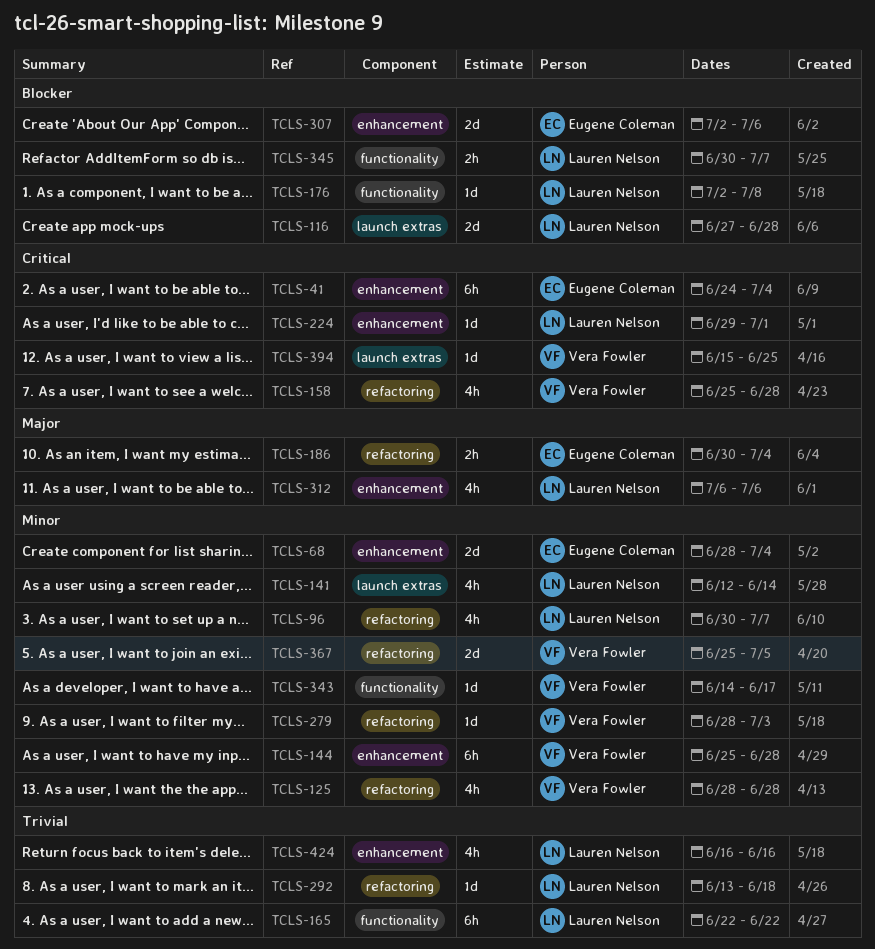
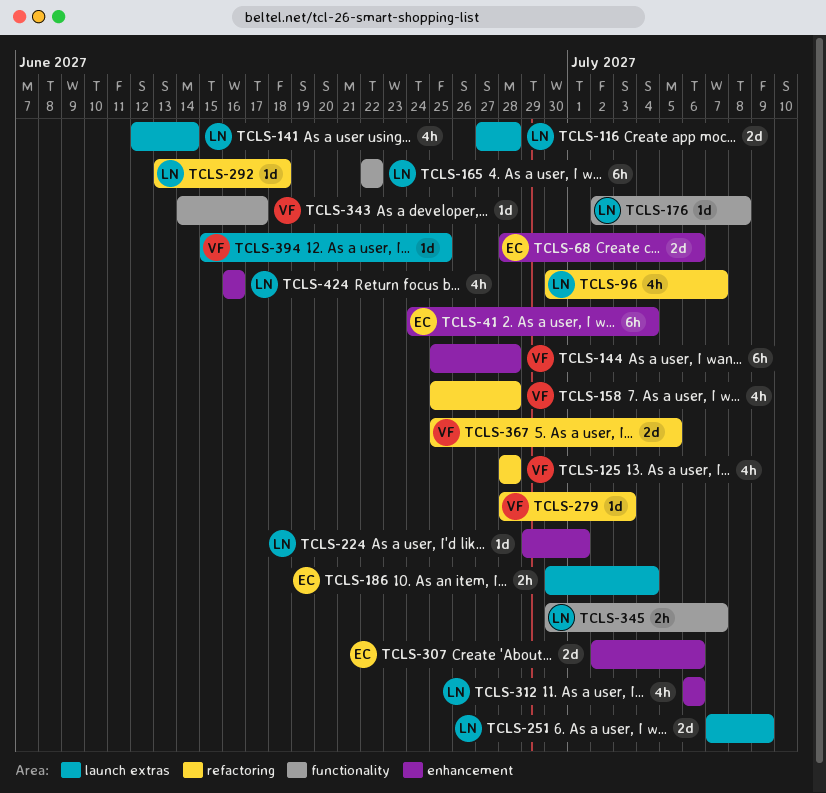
TCLS-68, due: Jul 4 -> Jul 6
TCLS-186, label: refactoring -> launch extras
TCLS-251: none -> present

